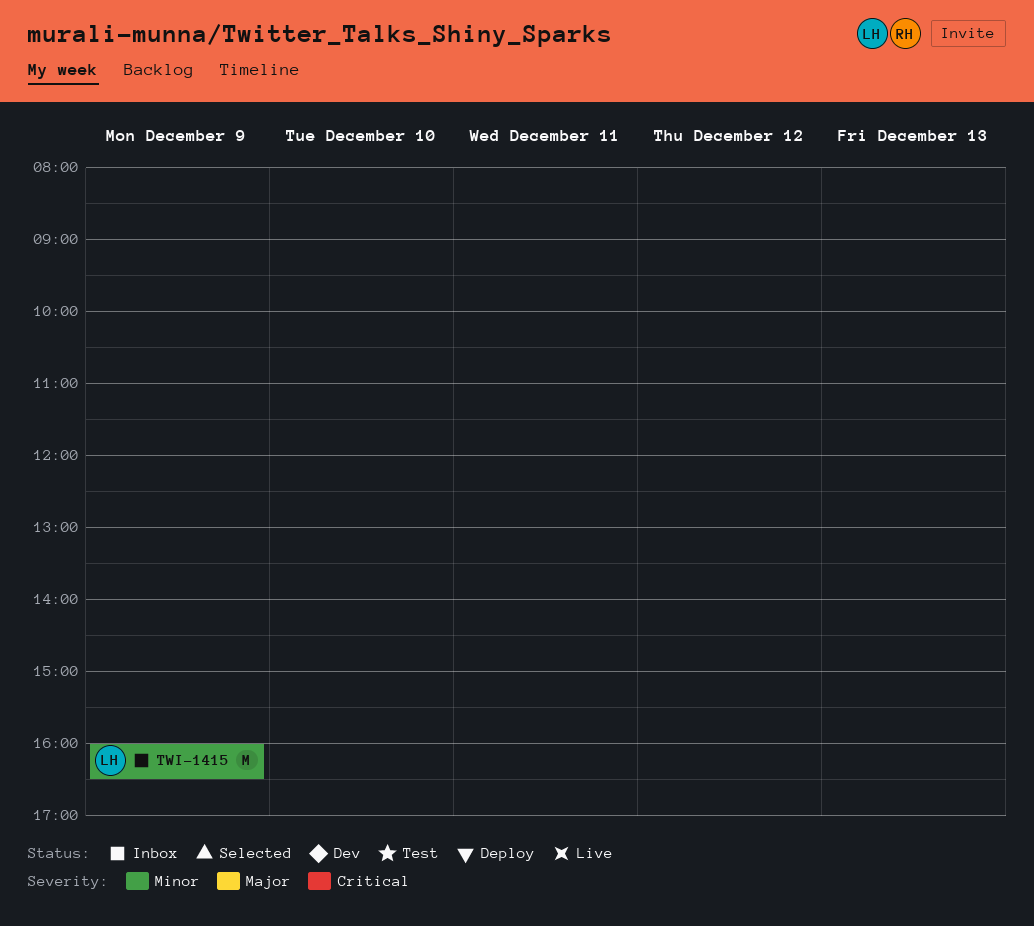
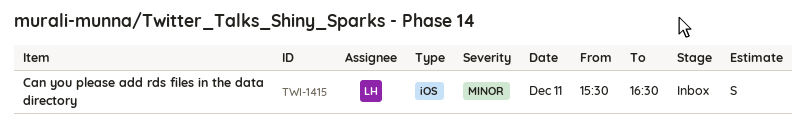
TWI-1415, estimate: M -> S
TWI-1415, day: Dec 9 -> Dec 11
TWI-1415, begins: 16:00 -> 15:30

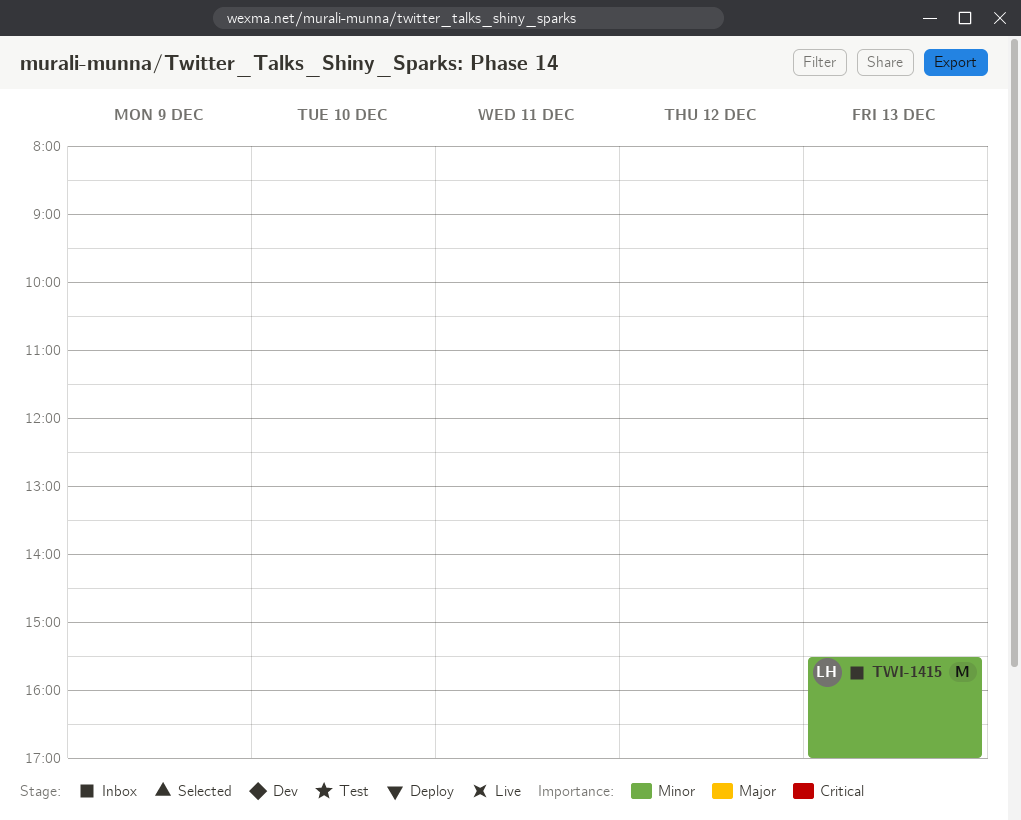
TWI-1415, estimate: S -> M
TWI-1415, day: Dec 11 -> Dec 13
TWI-1415, ends: 16:30 -> 17:00

